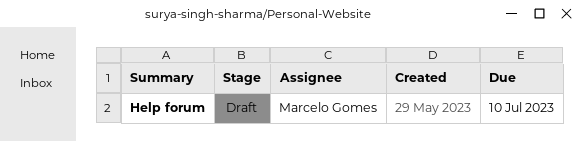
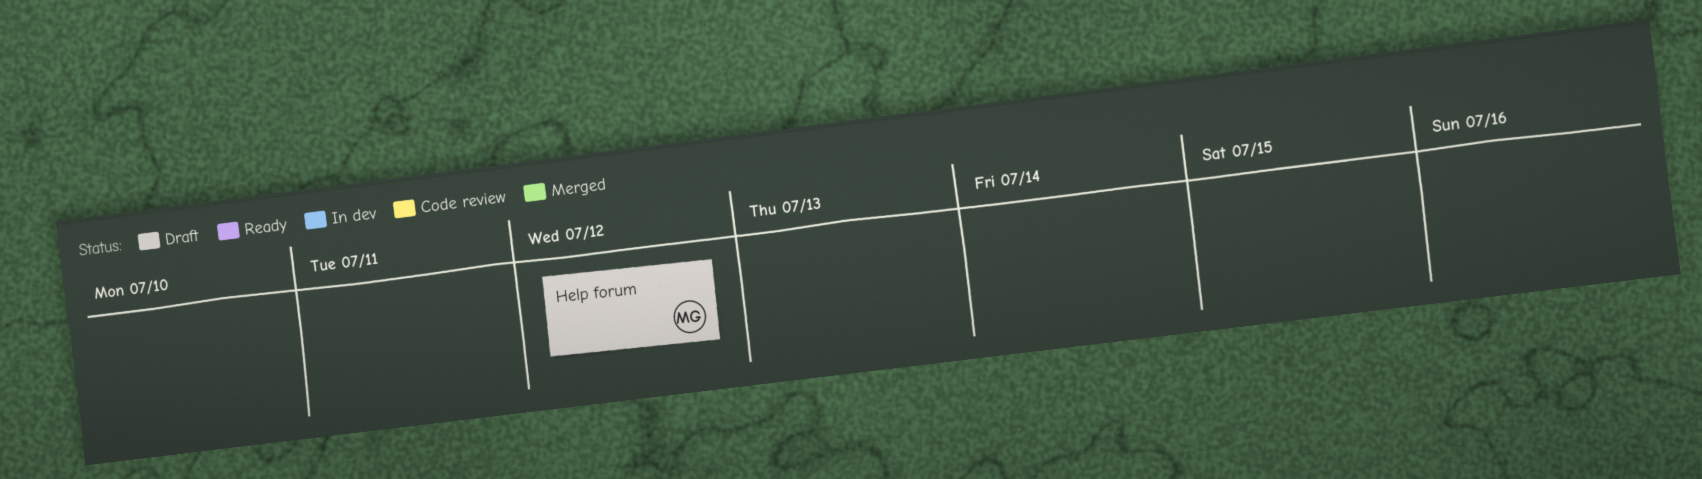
Help forum, due: Jul 10 -> Jul 12

